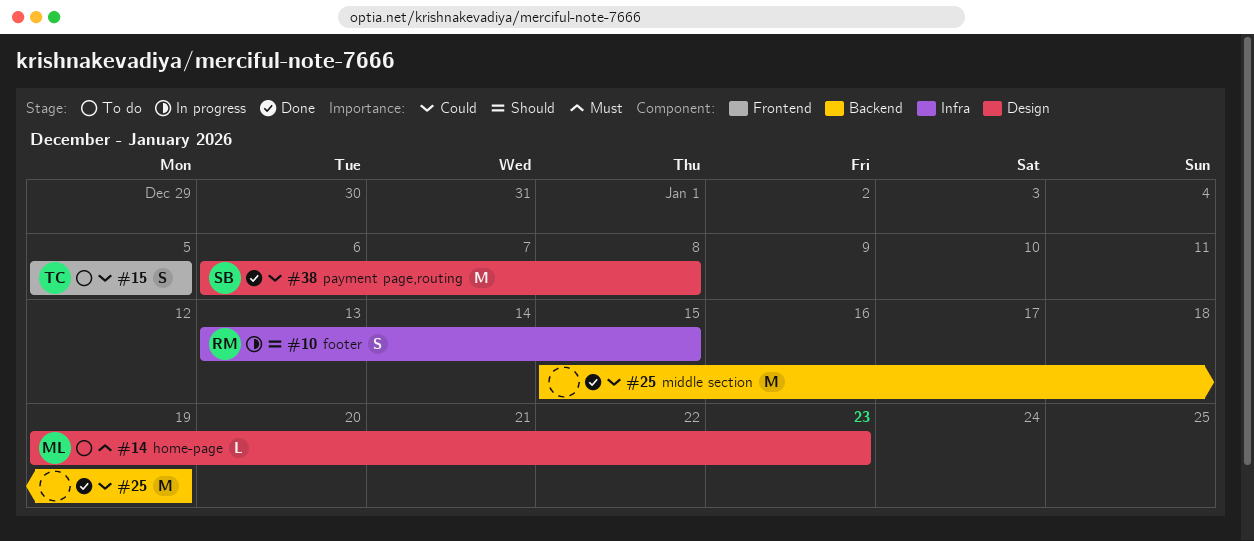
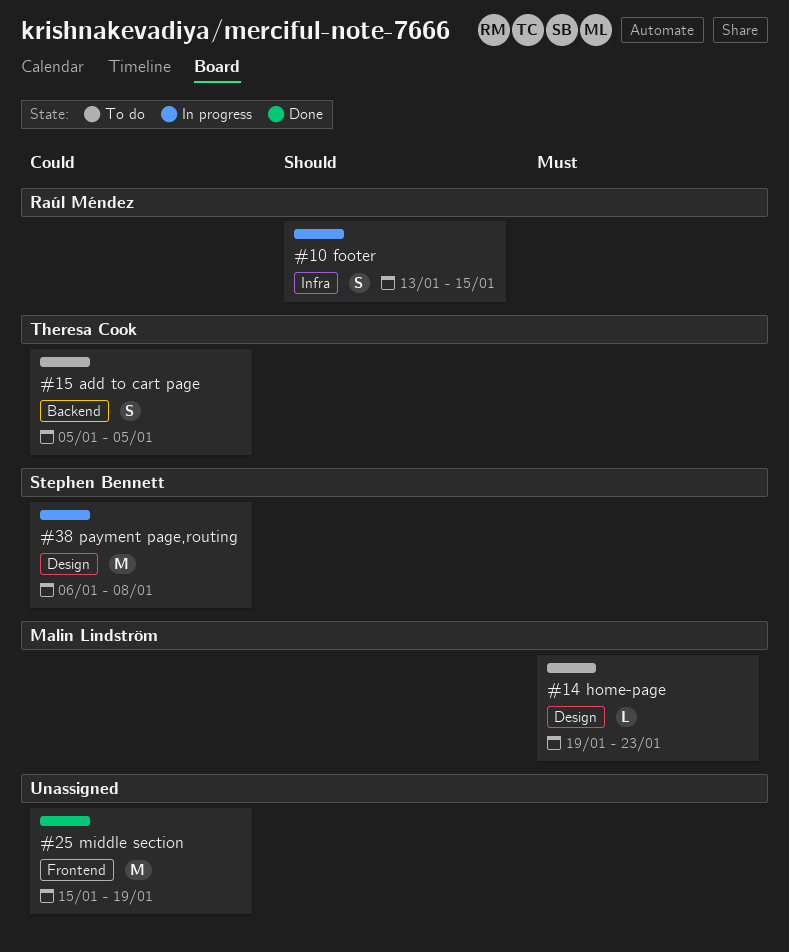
#15, label: Frontend -> Backend
#25, label: Backend -> Frontend
#38, status: Done -> In progress

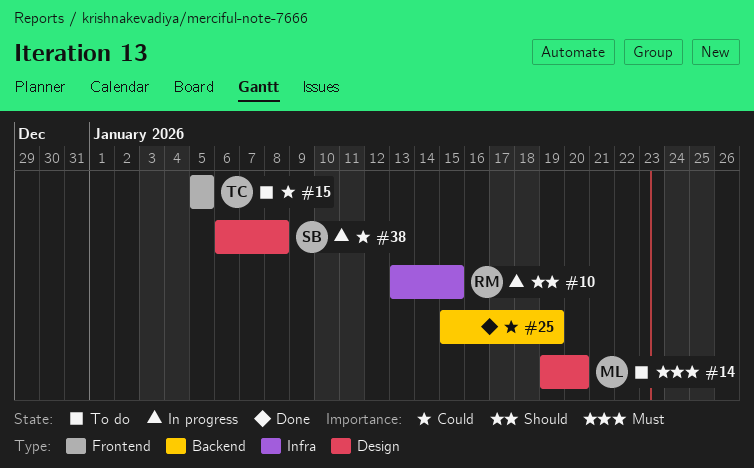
#14, due: Jan 23 -> Jan 20
#15, label: Backend -> Frontend
#25, label: Frontend -> Backend

